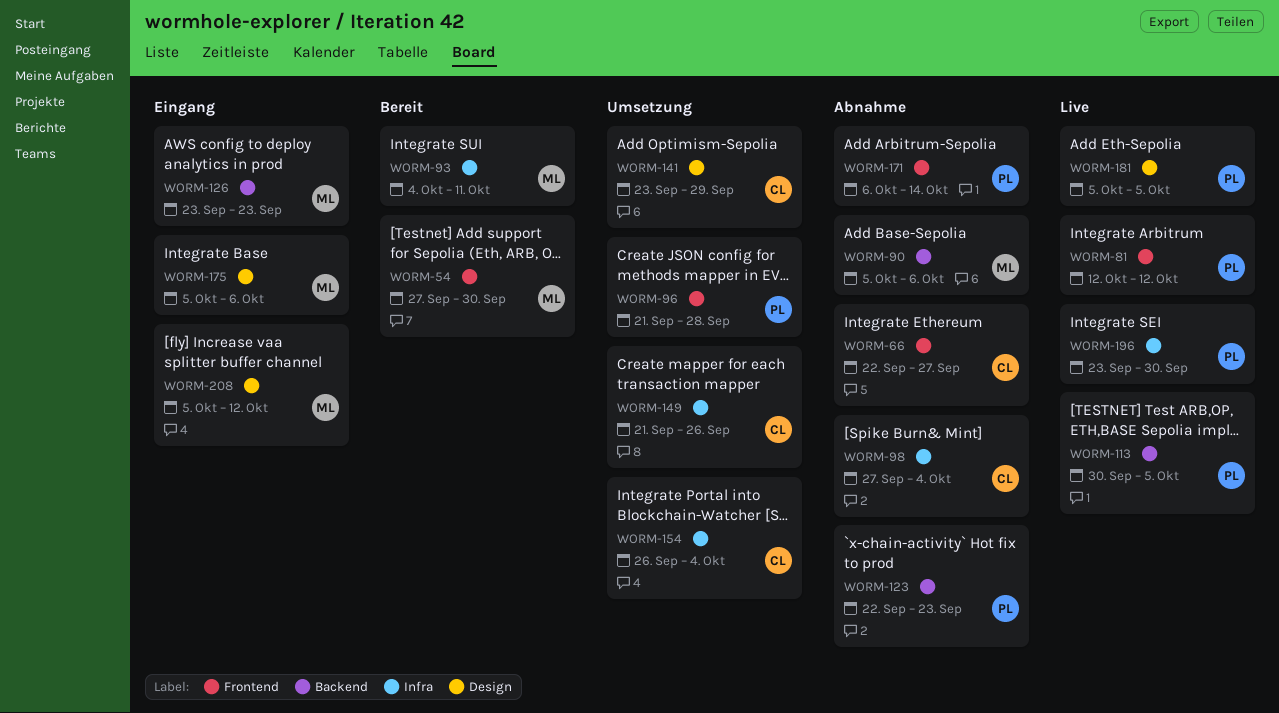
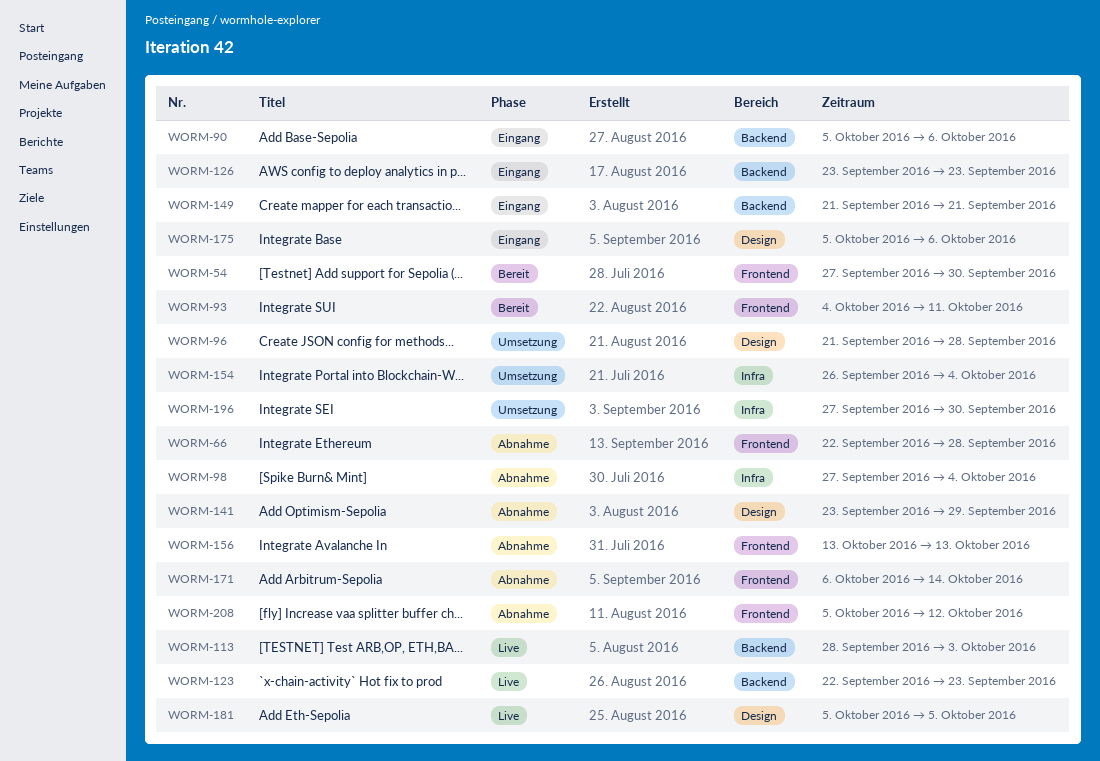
WORM-66, due: Sep 27 -> Sep 28
WORM-81: present -> none
WORM-90, status: Abnahme -> Eingang
WORM-93, label: Infra -> Frontend
WORM-96, label: Frontend -> Design
WORM-113, start: Sep 30 -> Sep 28
WORM-113, due: Oct 5 -> Oct 3
WORM-123, status: Abnahme -> Live
WORM-141, status: Umsetzung -> Abnahme
WORM-149, status: Umsetzung -> Eingang
WORM-149, label: Infra -> Backend
WORM-149, due: Sep 26 -> Sep 21
WORM-156: none -> present
WORM-196, status: Live -> Umsetzung
WORM-196, start: Sep 23 -> Sep 27
WORM-208, status: Eingang -> Abnahme
WORM-208, label: Design -> Frontend

